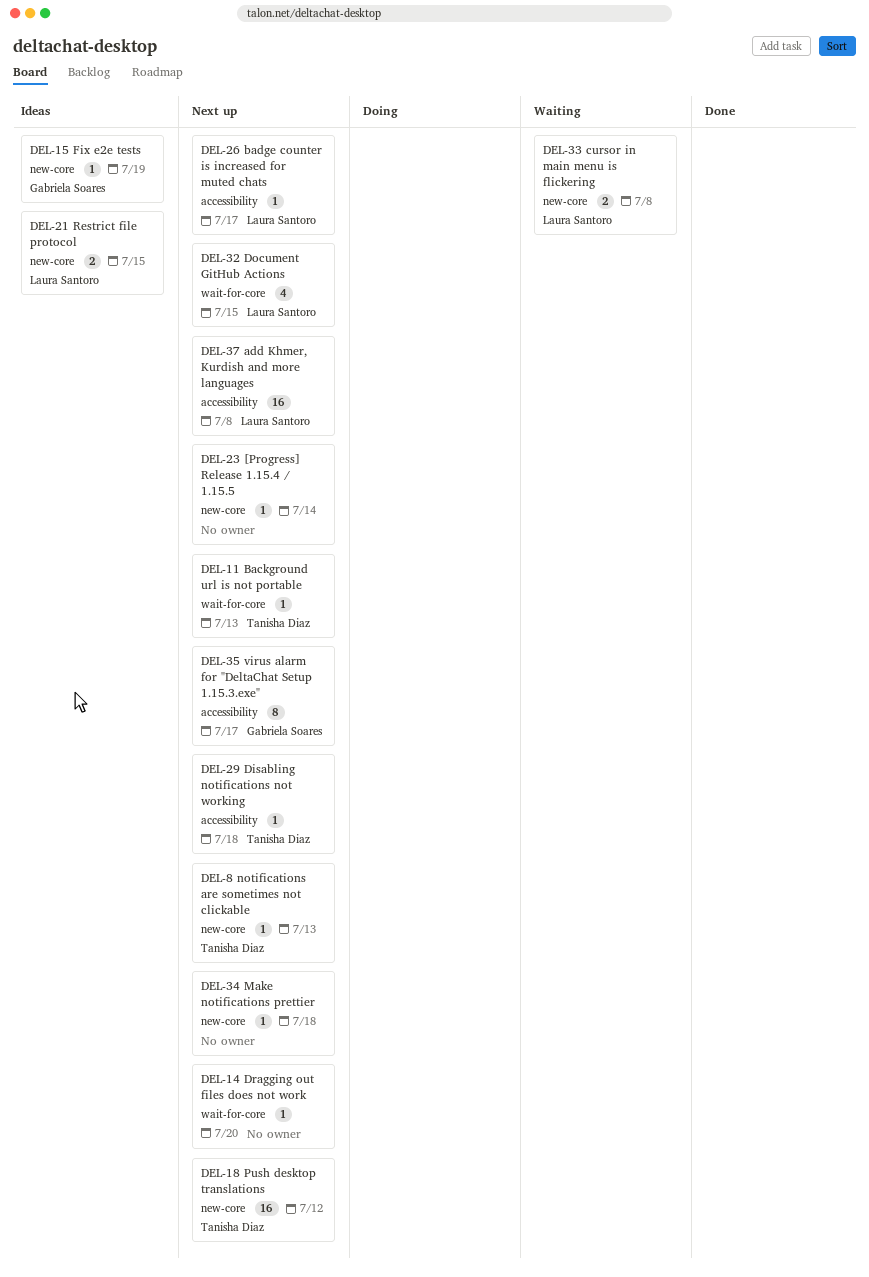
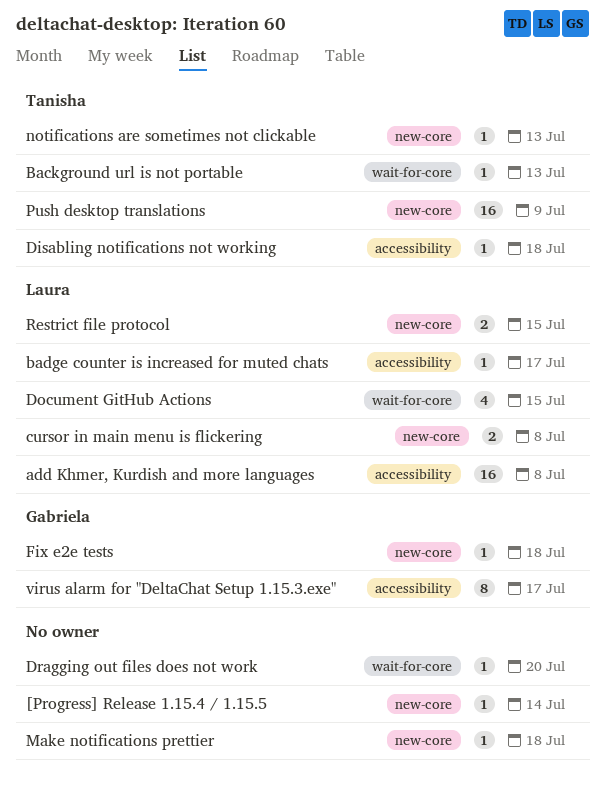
Fix e2e tests, due: Jul 19 -> Jul 18
Push desktop translations, due: Jul 12 -> Jul 9

